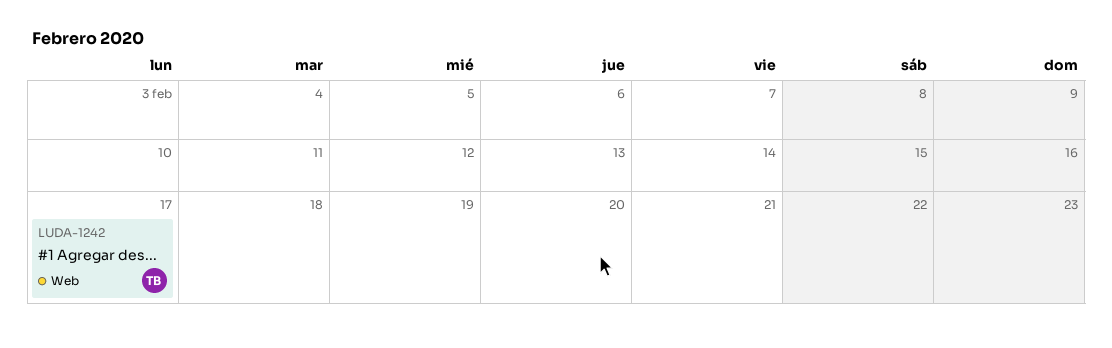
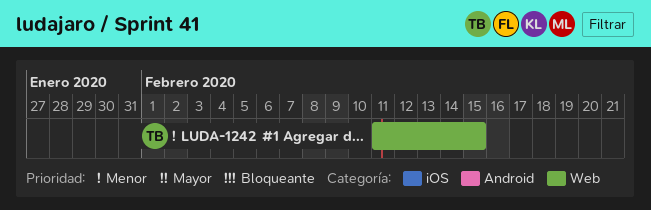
LUDA-1242, due: Feb 17 -> Feb 15

